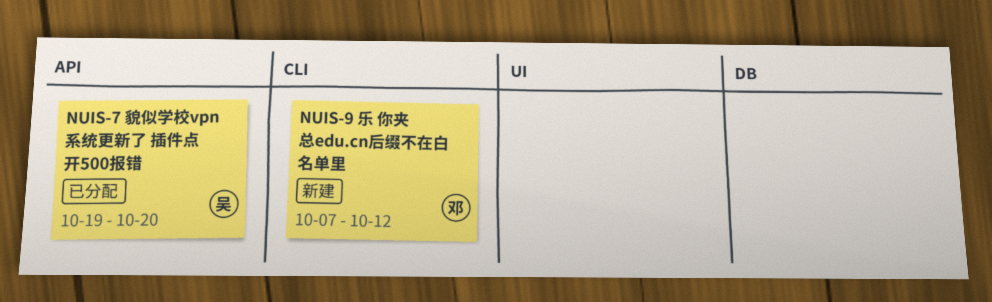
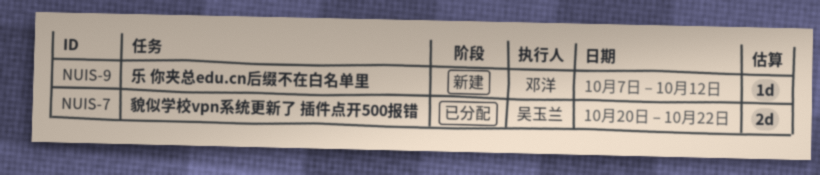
NUIS-7, start: Oct 19 -> Oct 20
NUIS-7, due: Oct 20 -> Oct 22

